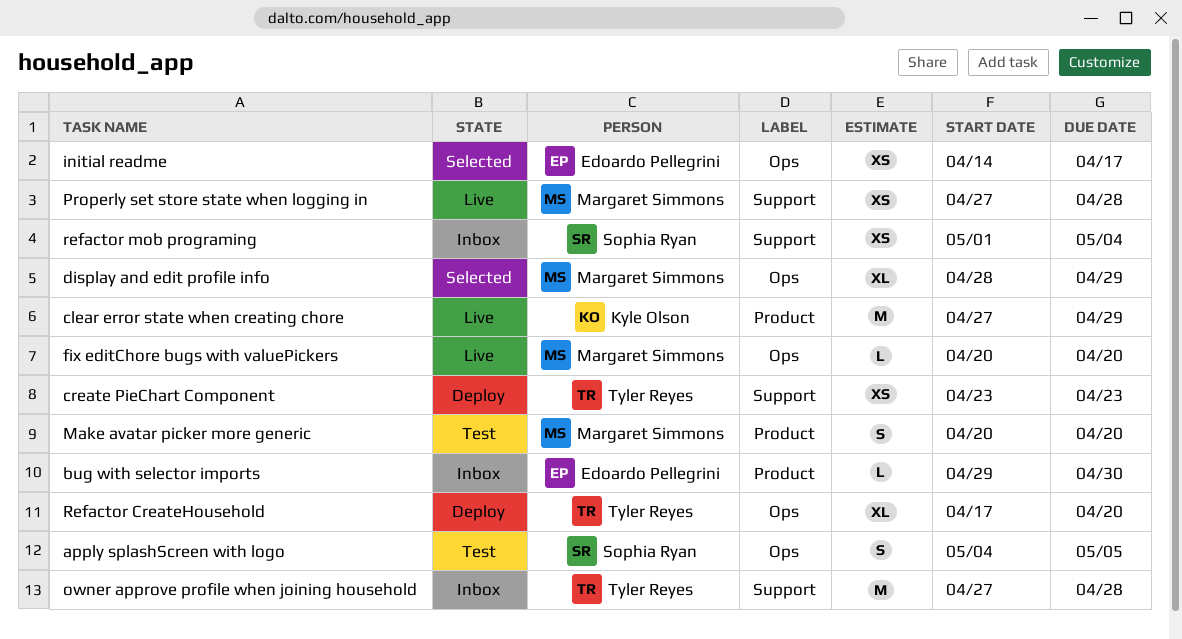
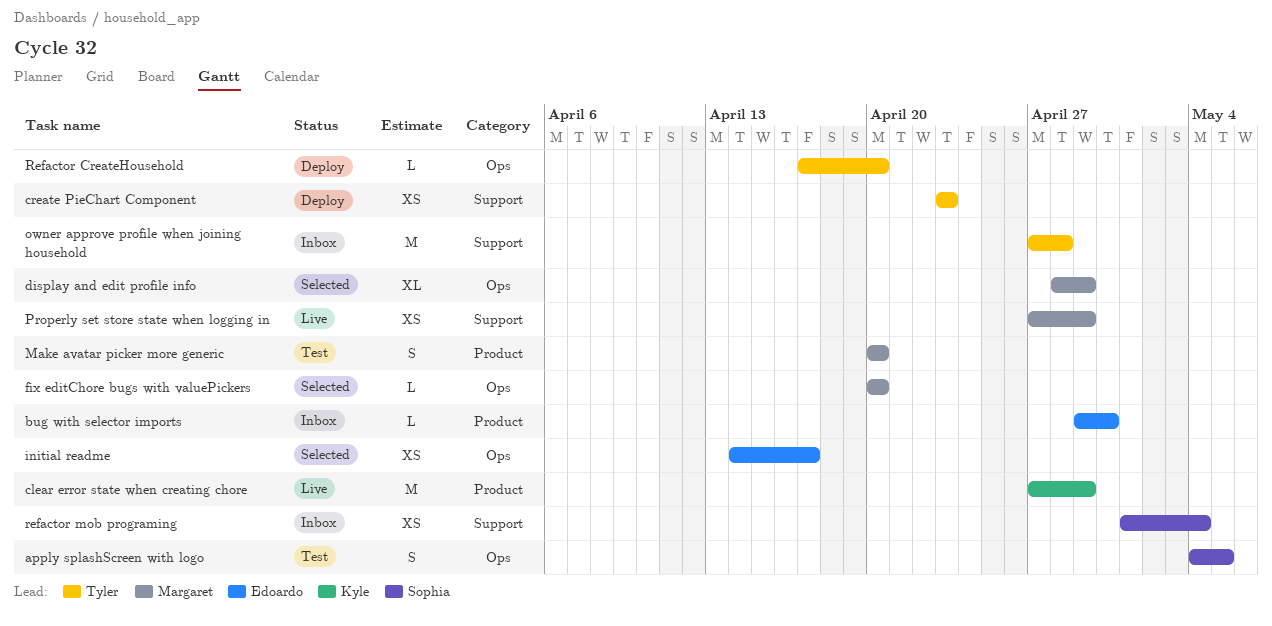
fix editChore bugs with valuePickers, status: Live -> Selected
Properly set store state when logging in, due: Apr 28 -> Apr 29
Refactor CreateHousehold, estimate: XL -> L

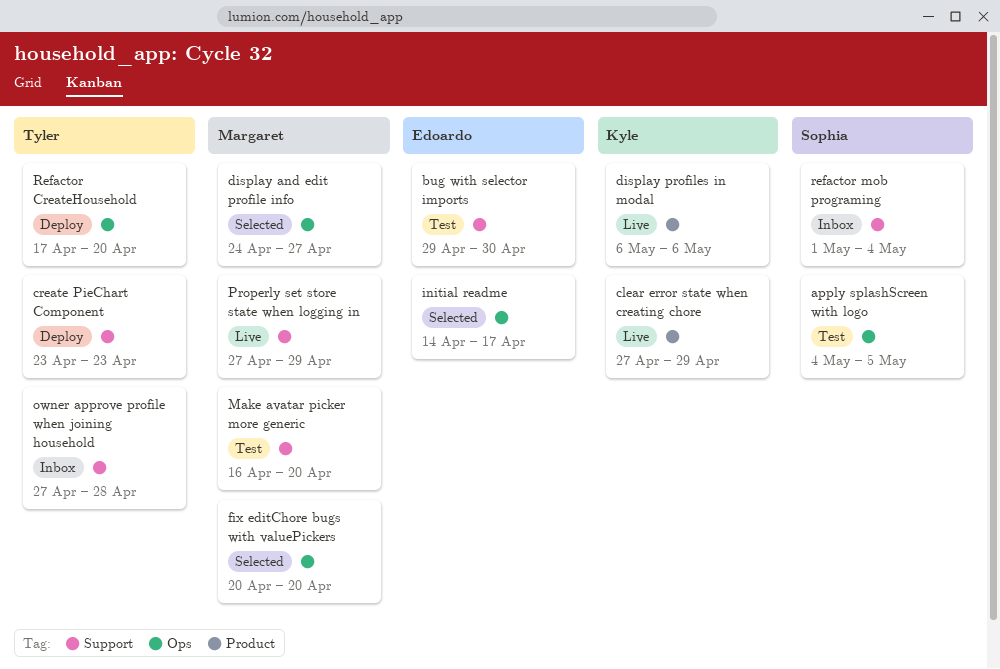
bug with selector imports, status: Inbox -> Test
bug with selector imports, label: Product -> Support
display and edit profile info, start: Apr 28 -> Apr 24
display and edit profile info, due: Apr 29 -> Apr 27
display profiles in modal: none -> present
Make avatar picker more generic, label: Product -> Support
Make avatar picker more generic, start: Apr 20 -> Apr 16

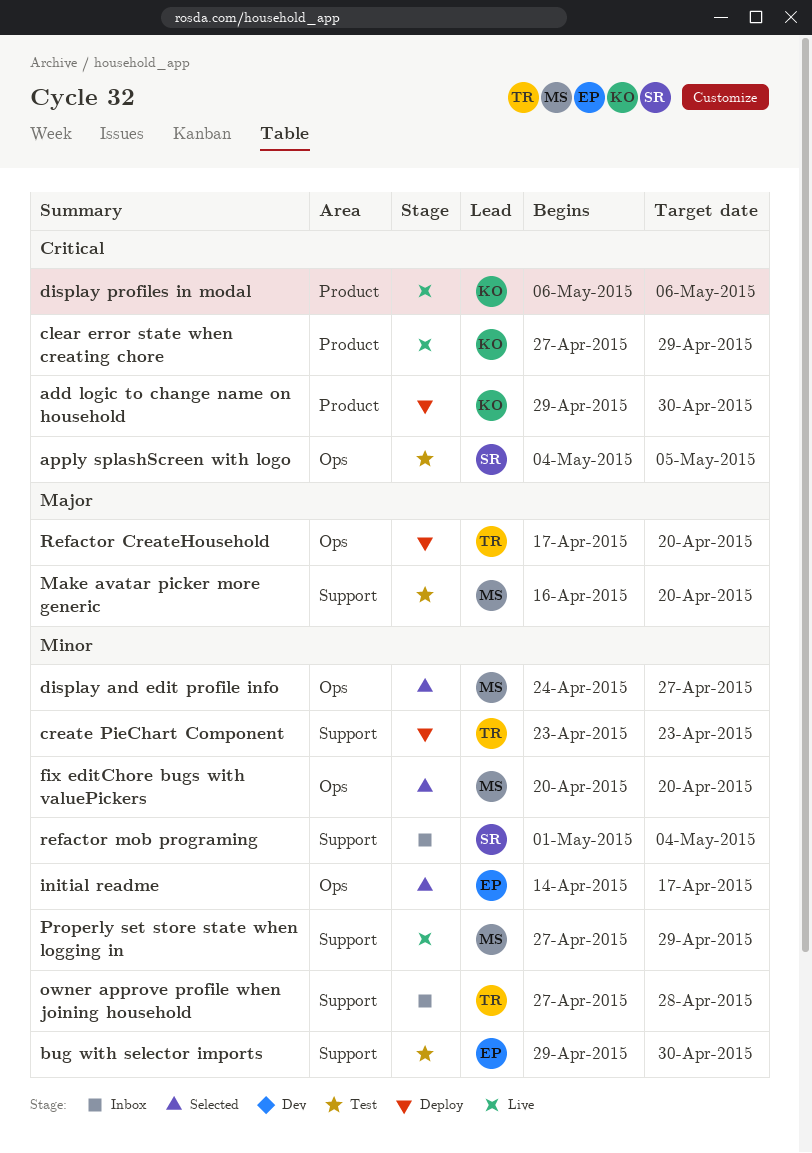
add logic to change name on household: none -> present

